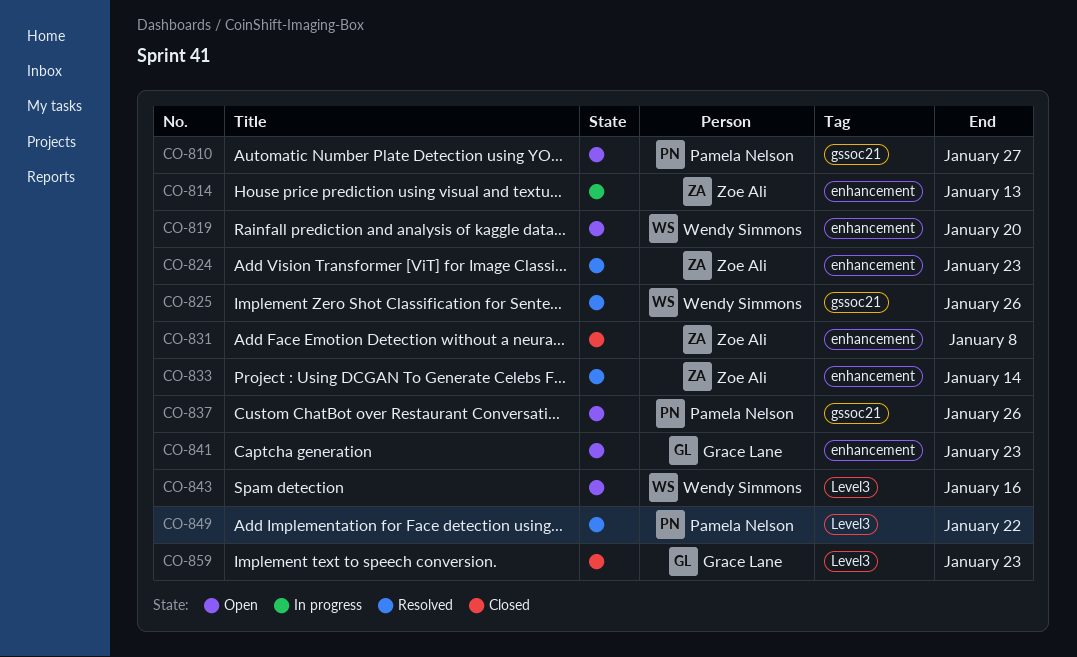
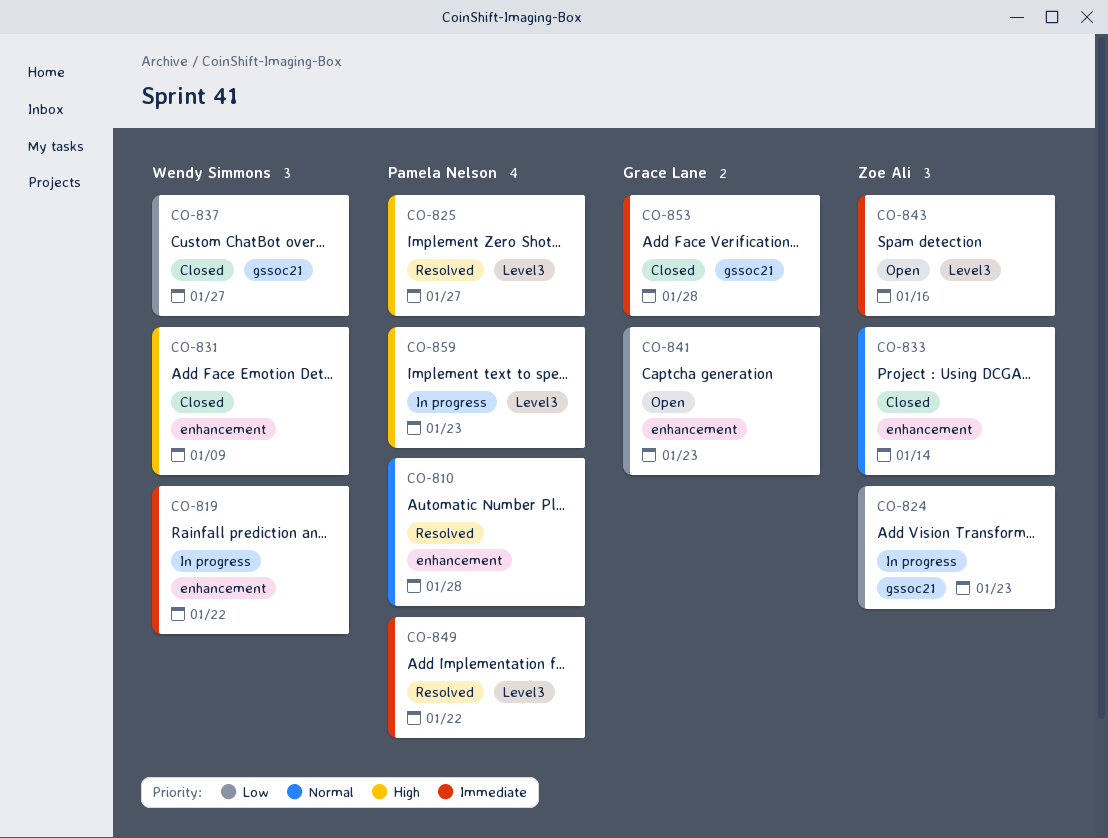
CO-810, status: Open -> Resolved
CO-810, label: gssoc21 -> enhancement
CO-810, due: Jan 27 -> Jan 28
CO-814: present -> none
CO-819, status: Open -> In progress
CO-819, due: Jan 20 -> Jan 22
CO-824, status: Resolved -> In progress
CO-824, label: enhancement -> gssoc21
CO-825, owner: Wendy Simmons -> Pamela Nelson
CO-825, label: gssoc21 -> Level3
CO-825, due: Jan 26 -> Jan 27
CO-831, owner: Zoe Ali -> Wendy Simmons
CO-831, due: Jan 8 -> Jan 9
CO-833, status: Resolved -> Closed
CO-837, status: Open -> Closed
CO-837, owner: Pamela Nelson -> Wendy Simmons
CO-837, due: Jan 26 -> Jan 27
CO-843, owner: Wendy Simmons -> Zoe Ali
CO-853: none -> present
CO-859, status: Closed -> In progress
CO-859, owner: Grace Lane -> Pamela Nelson

